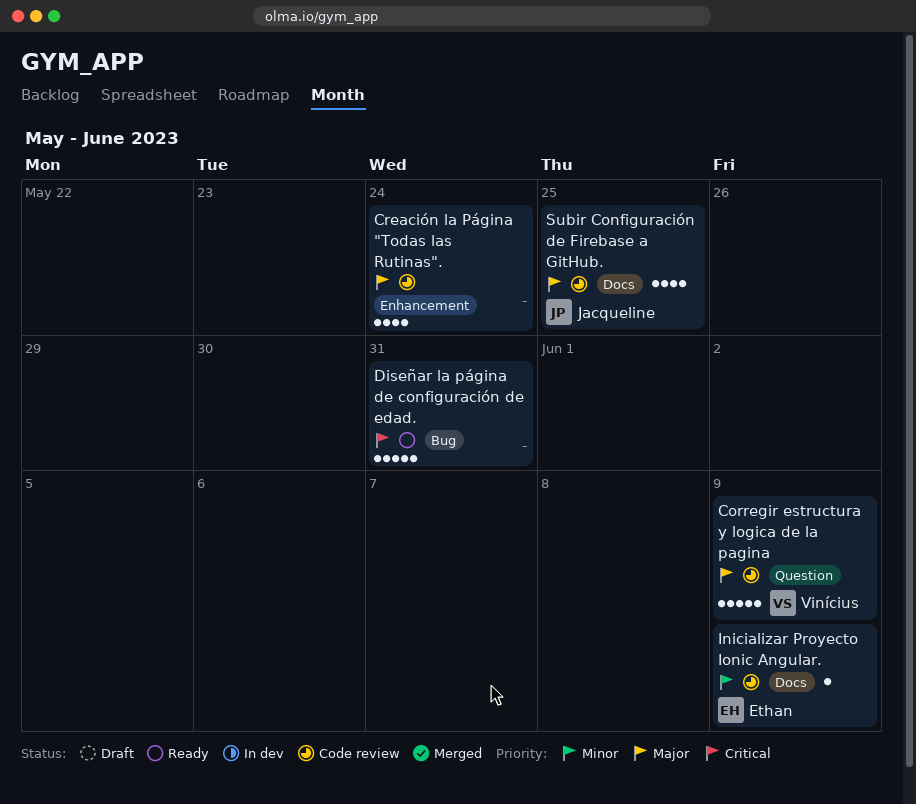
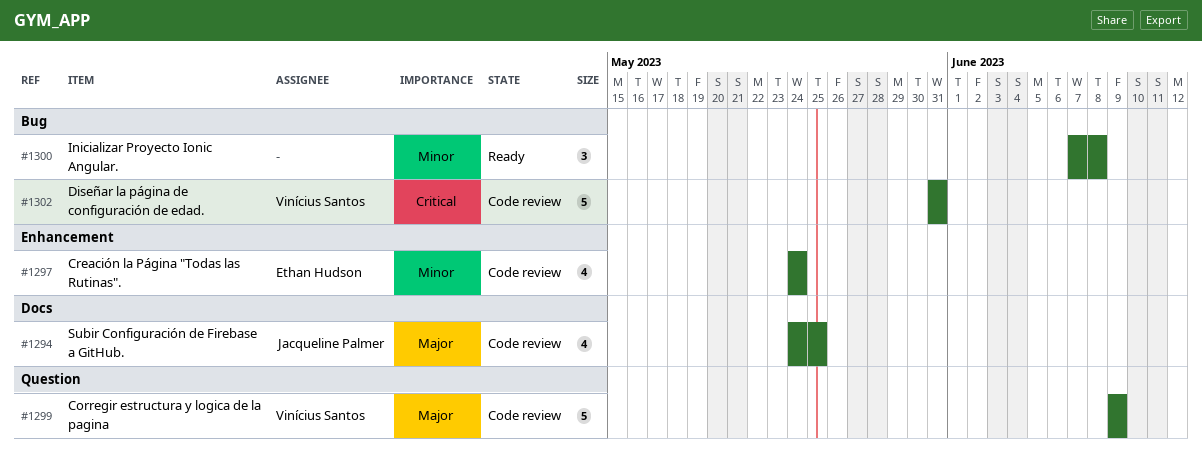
Creación la Página "Todas las Rutinas"., owner: none -> Ethan Hudson
Creación la Página "Todas las Rutinas"., priority: Major -> Minor
Diseñar la página de configuración de edad., status: Ready -> Code review
Diseñar la página de configuración de edad., owner: none -> Vinícius Santos
Inicializar Proyecto Ionic Angular., status: Code review -> Ready
Inicializar Proyecto Ionic Angular., owner: Ethan Hudson -> none
Inicializar Proyecto Ionic Angular., label: Docs -> Bug
Inicializar Proyecto Ionic Angular., estimate: 1 -> 3
Inicializar Proyecto Ionic Angular., due: Jun 9 -> Jun 8

